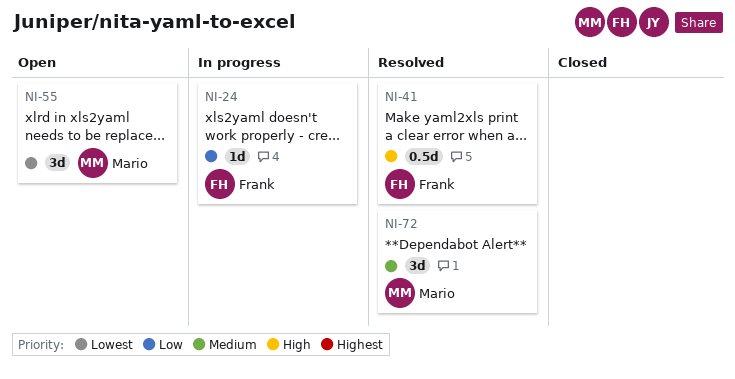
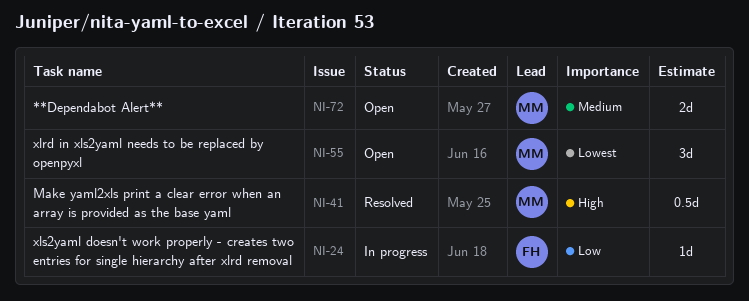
NI-41, owner: Frank -> Mario
NI-72, status: Resolved -> Open
NI-72, estimate: 3d -> 2d

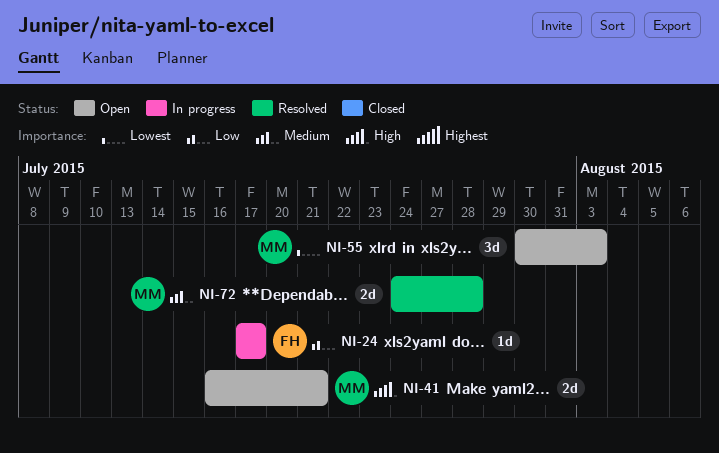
NI-41, status: Resolved -> Open
NI-41, estimate: 0.5d -> 2d
NI-72, status: Open -> Resolved

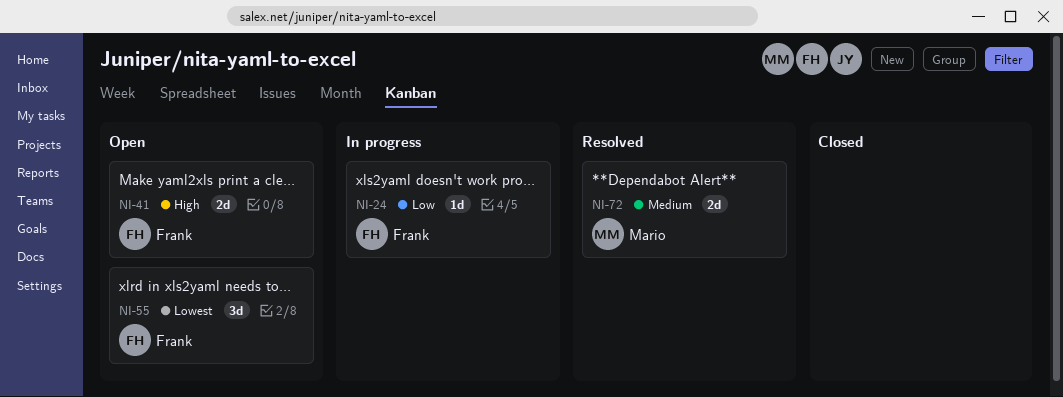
NI-41, owner: Mario -> Frank
NI-55, owner: Mario -> Frank

